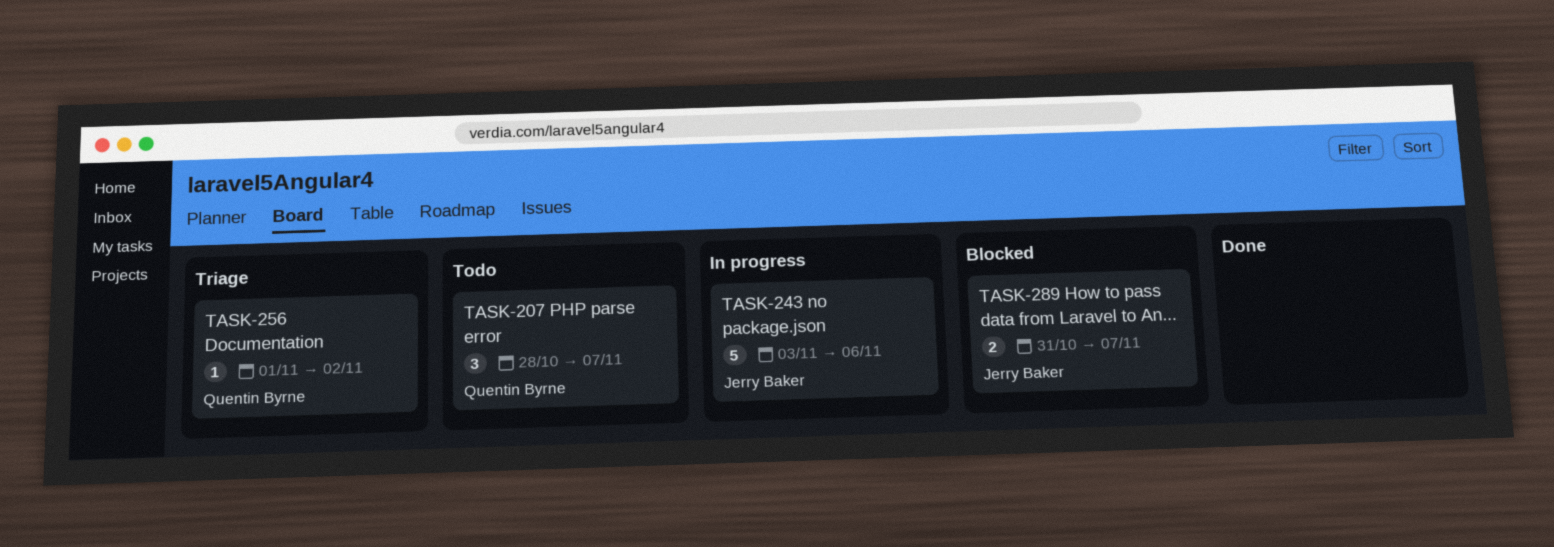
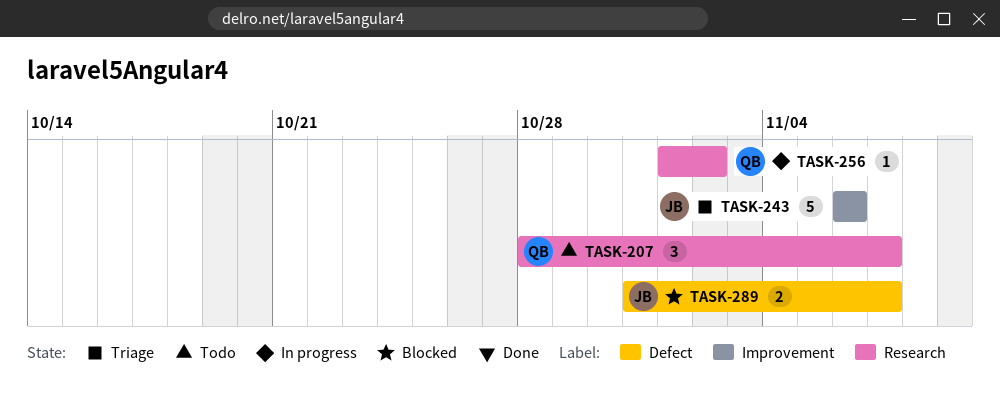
TASK-243, status: In progress -> Triage
TASK-243, start: Nov 3 -> Nov 6
TASK-256, status: Triage -> In progress

